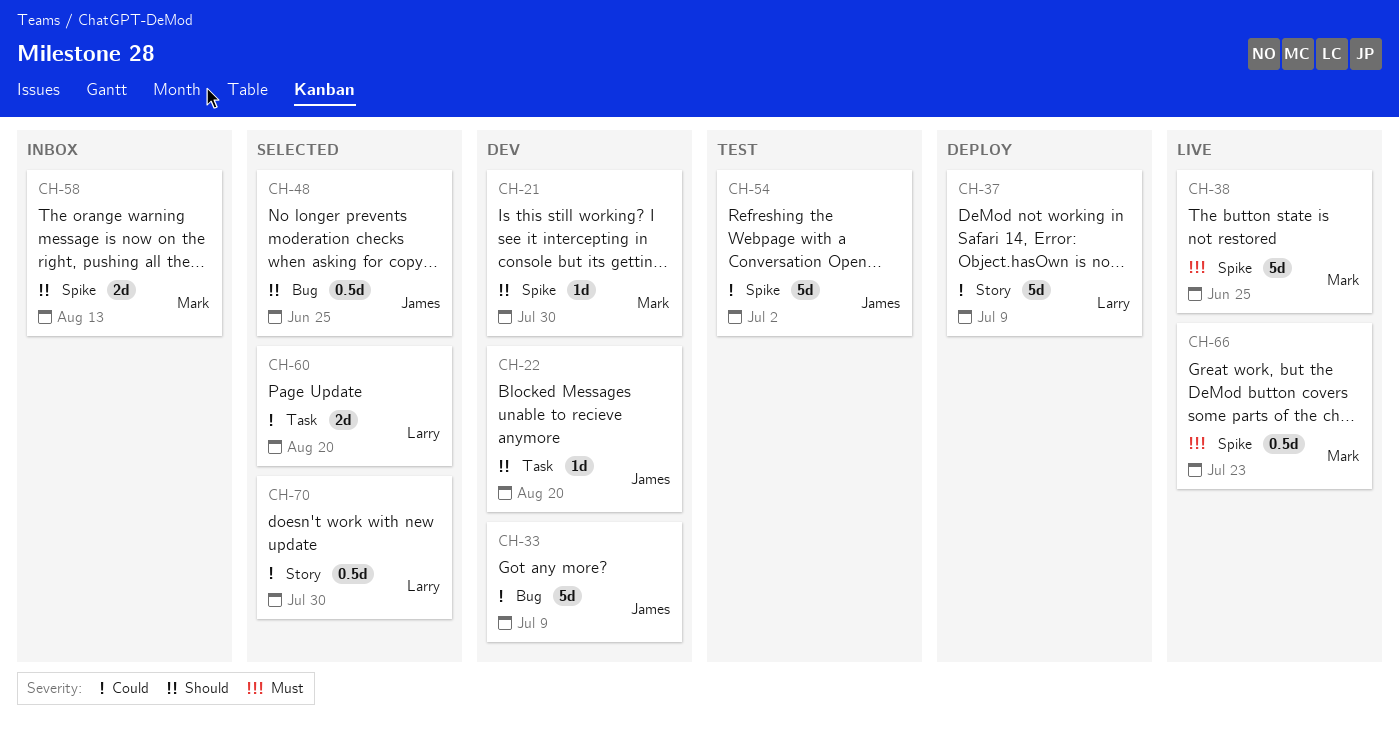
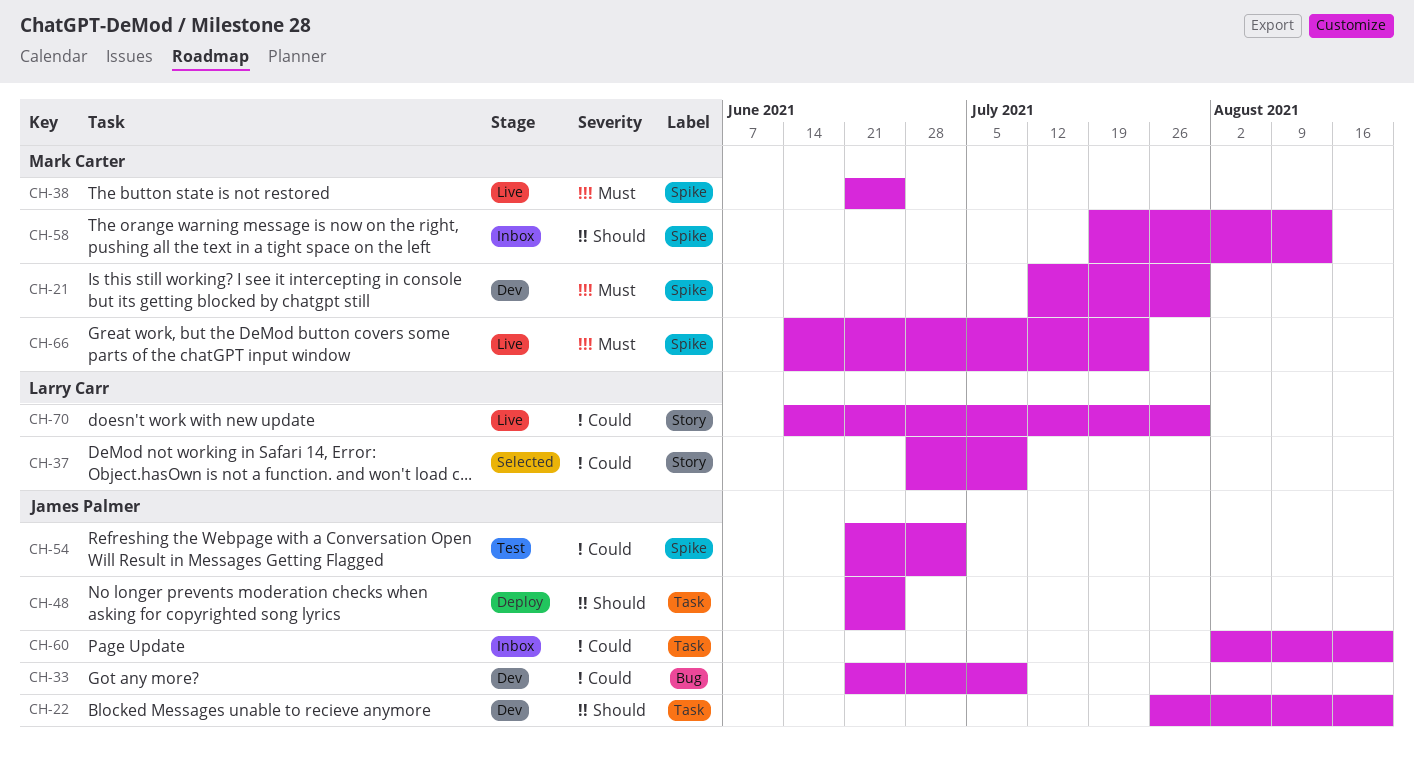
CH-21, priority: Should -> Must
CH-37, status: Deploy -> Selected
CH-48, status: Selected -> Deploy
CH-48, label: Bug -> Task
CH-60, status: Selected -> Inbox
CH-60, owner: Larry Carr -> James Palmer
CH-70, status: Selected -> Live

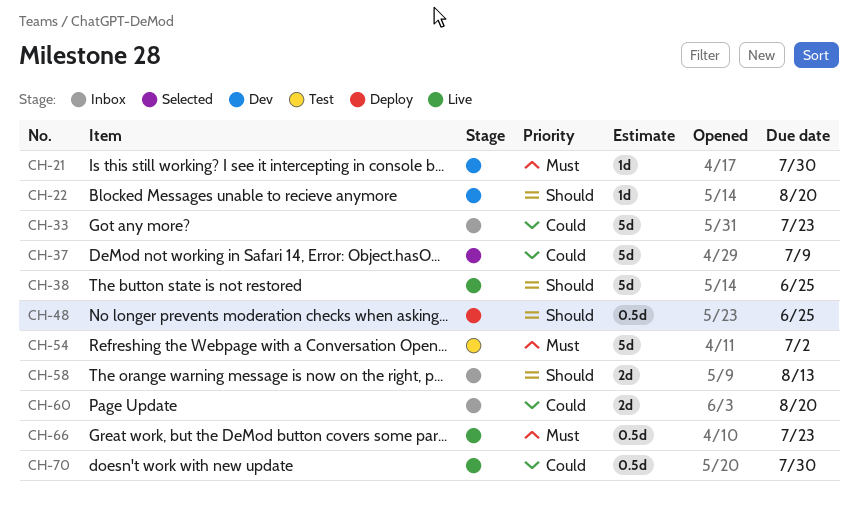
CH-33, status: Dev -> Inbox
CH-33, due: Jul 9 -> Jul 23
CH-38, priority: Must -> Should
CH-54, priority: Could -> Must

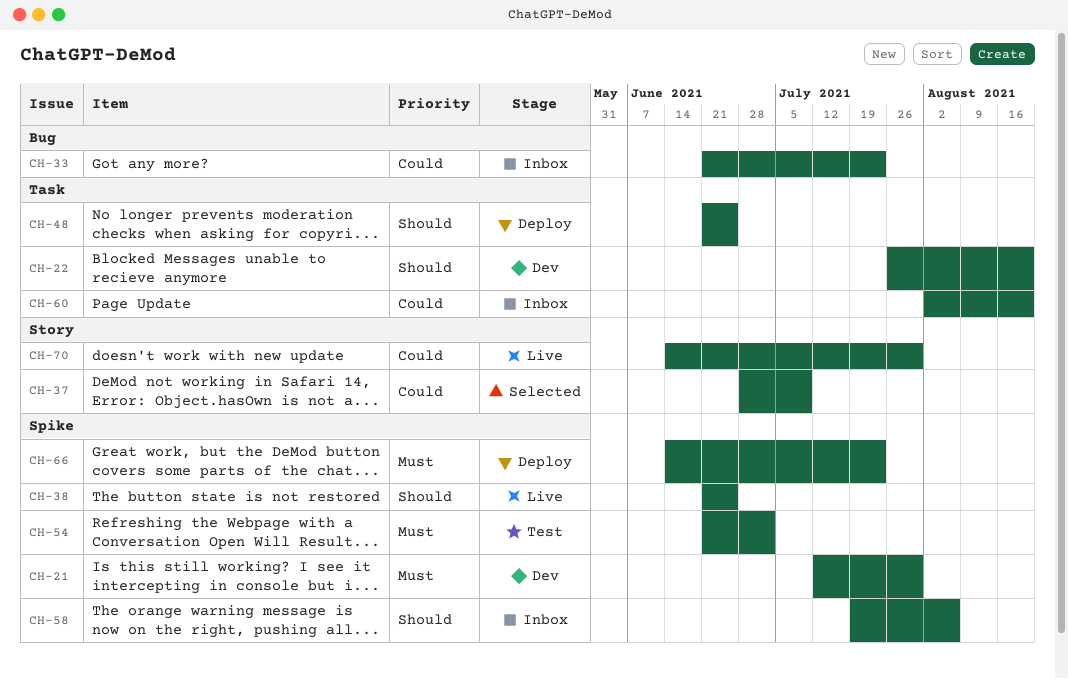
CH-58, due: Aug 13 -> Aug 6
CH-66, status: Live -> Deploy

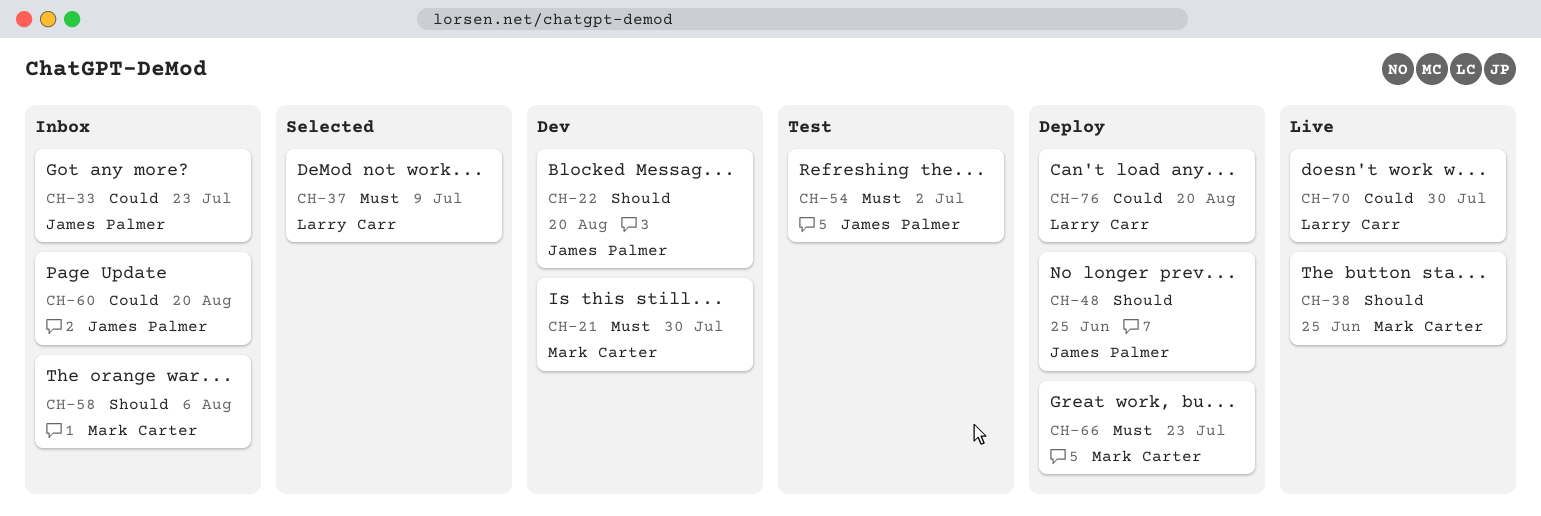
CH-37, priority: Could -> Must
CH-76: none -> present

